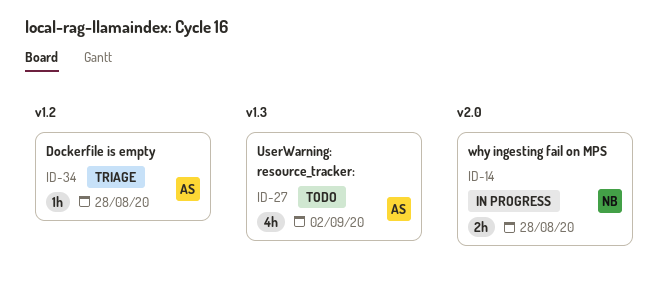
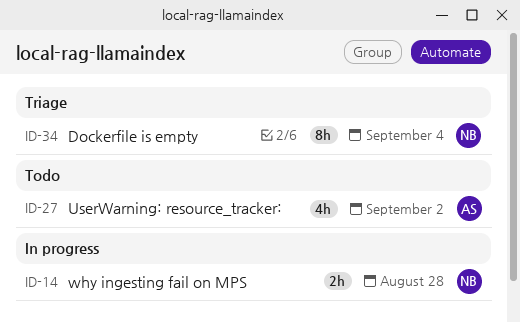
ID-34, owner: AS -> NB
ID-34, estimate: 1h -> 8h
ID-34, due: Aug 28 -> Sep 4

